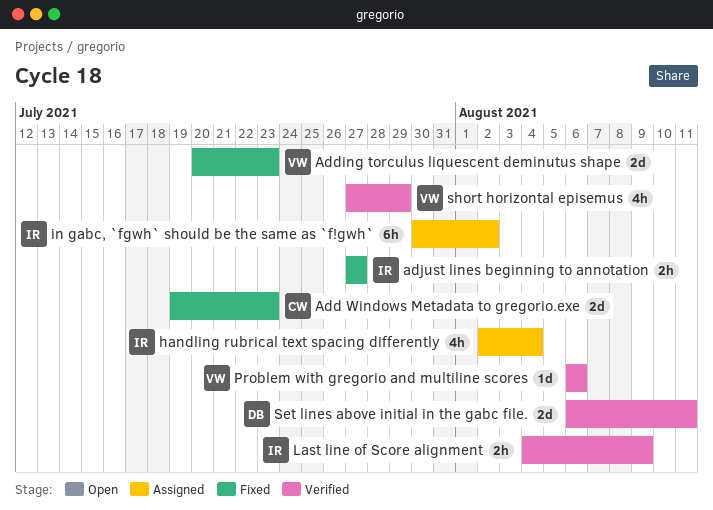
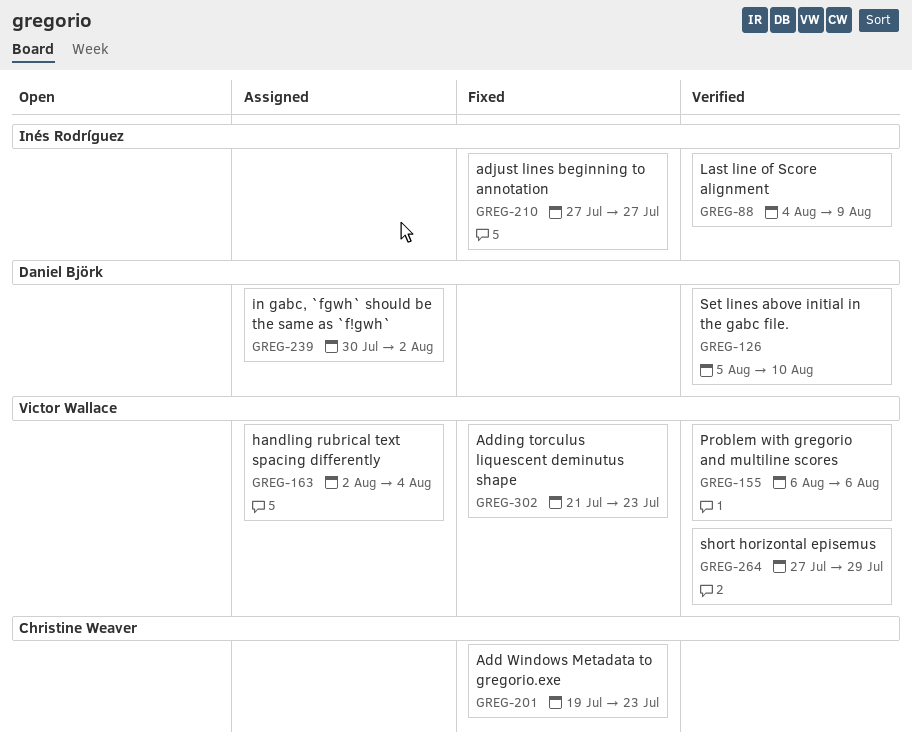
Adding torculus liquescent deminutus shape, start: Jul 20 -> Jul 21
handling rubrical text spacing differently, owner: Inés Rodríguez -> Victor Wallace
in gabc, `fgwh` should be the same as `f!gwh`, owner: Inés Rodríguez -> Daniel Björk
Set lines above initial in the gabc file., start: Aug 6 -> Aug 5
Set lines above initial in the gabc file., due: Aug 11 -> Aug 10

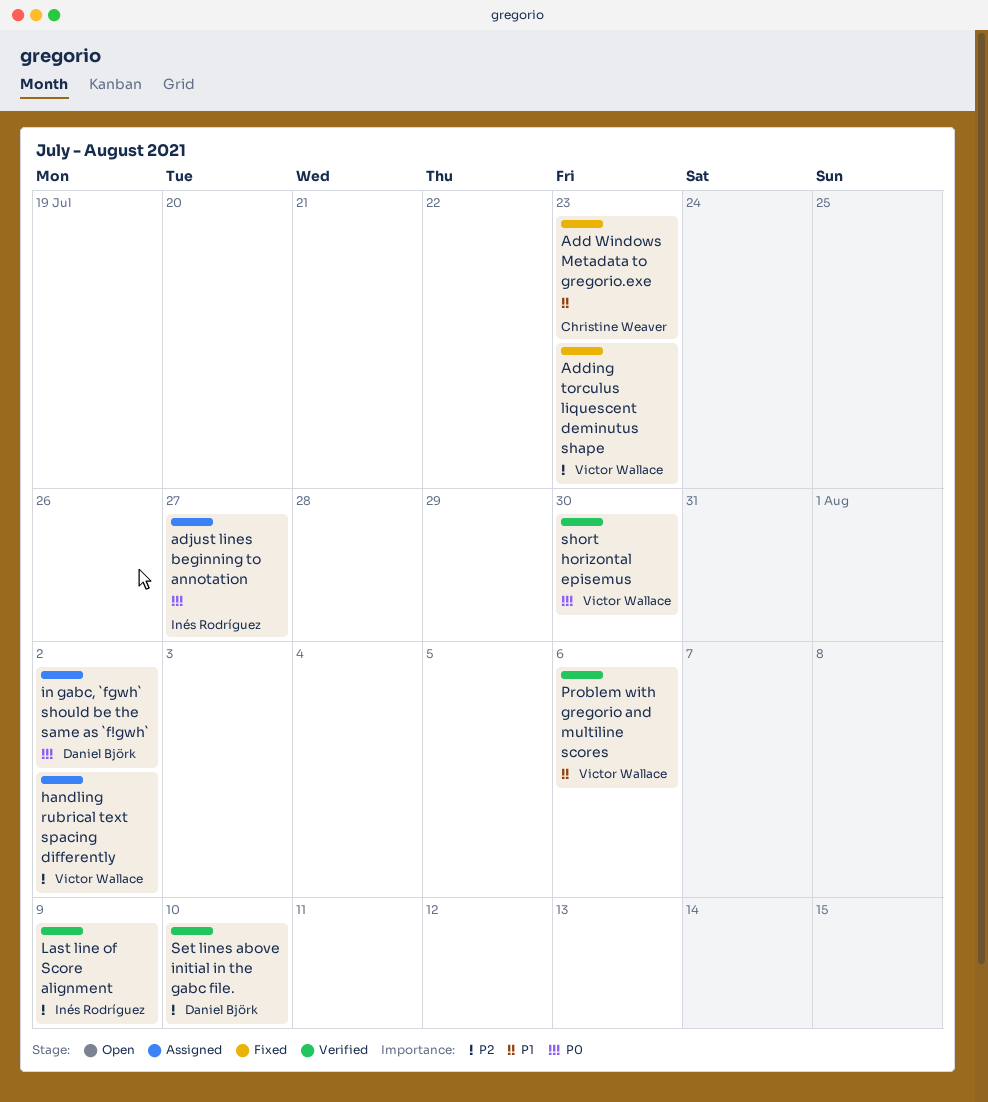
adjust lines beginning to annotation, status: Fixed -> Assigned
handling rubrical text spacing differently, due: Aug 4 -> Aug 2
short horizontal episemus, due: Jul 29 -> Jul 30

